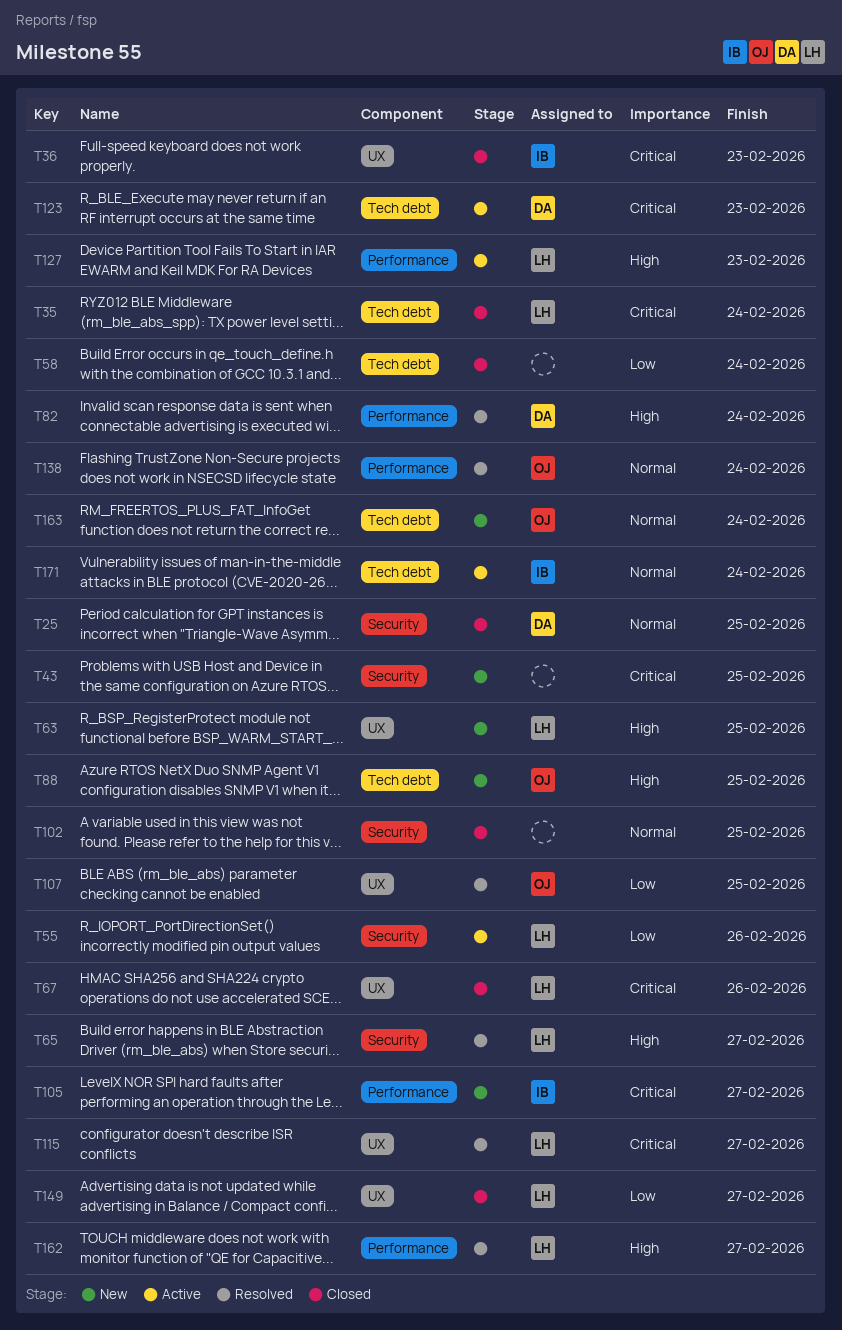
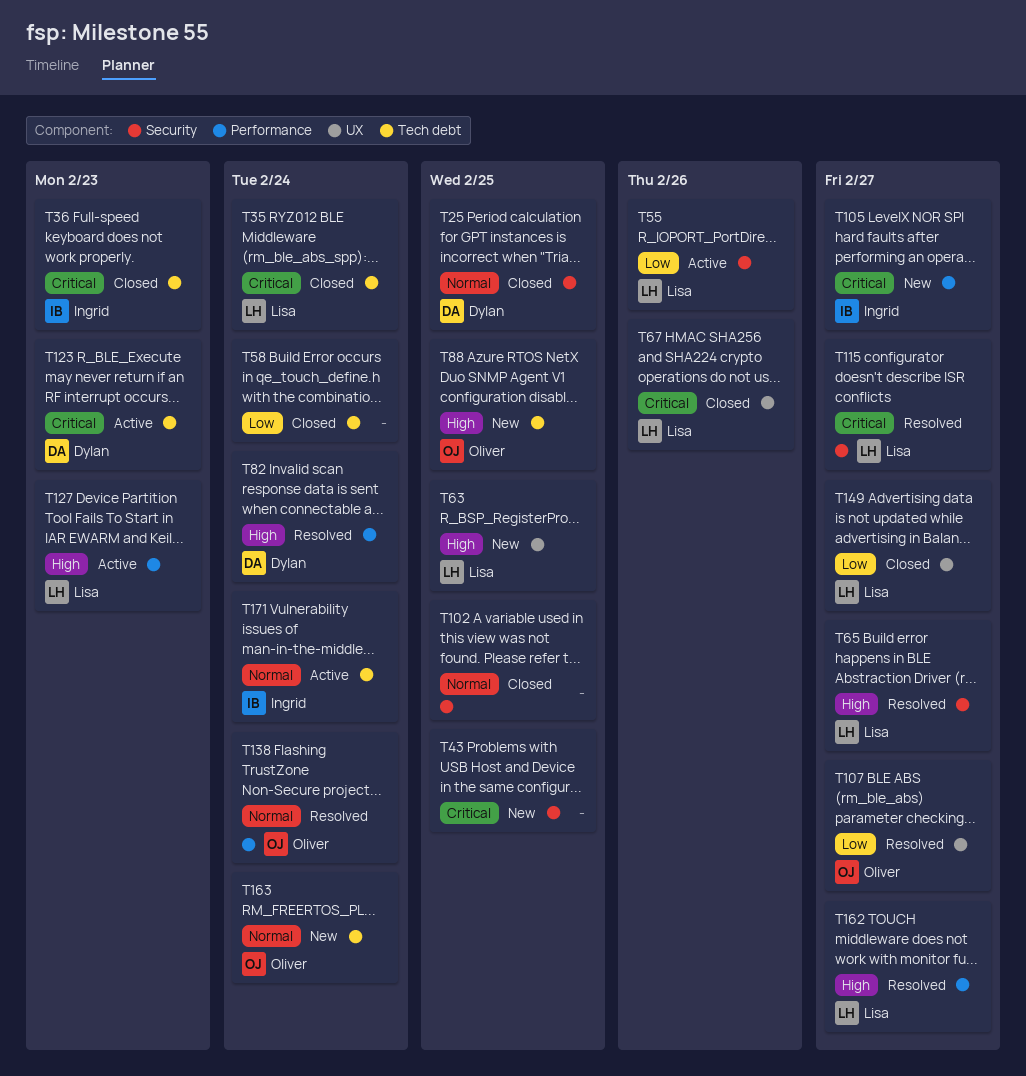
T36, label: UX -> Tech debt
T107, due: Feb 25 -> Feb 27
T115, label: UX -> Security

